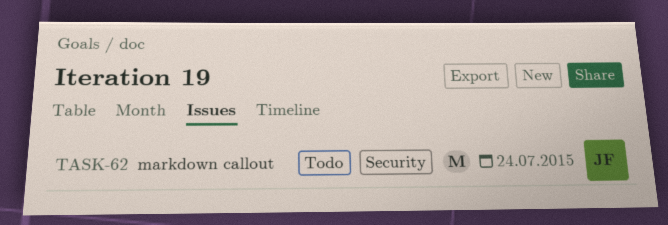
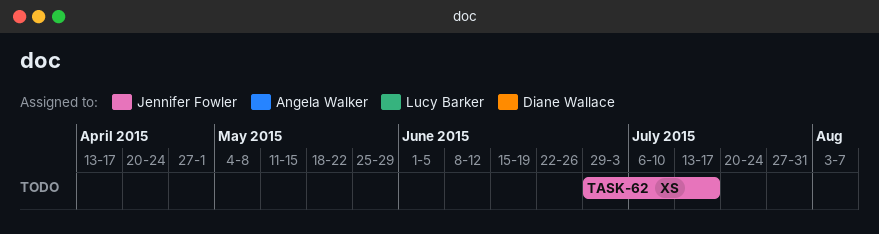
TASK-62, estimate: M -> XS
TASK-62, due: Jul 24 -> Jul 17

